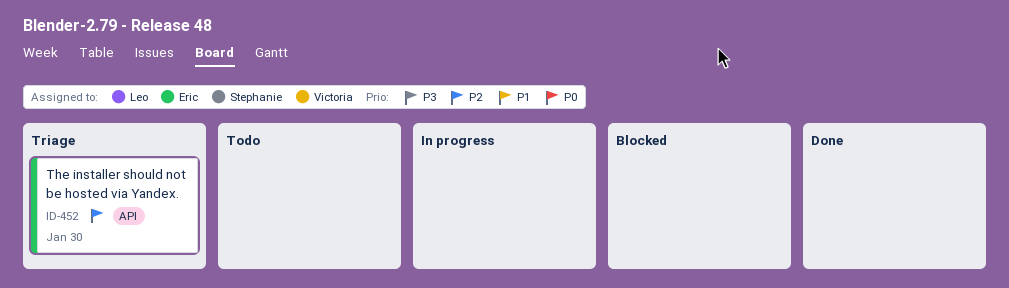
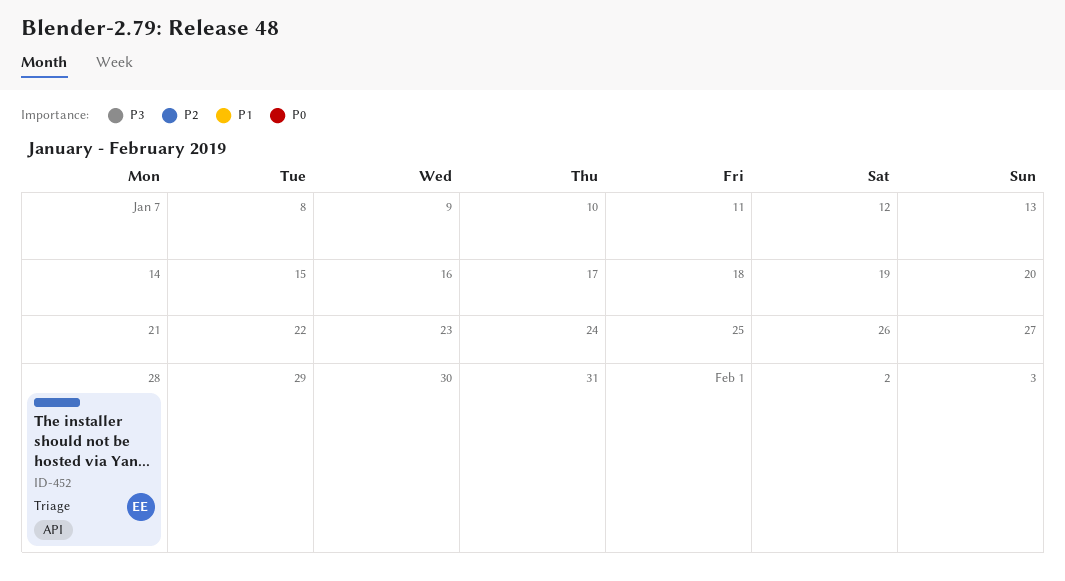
ID-452, due: Jan 30 -> Jan 28

